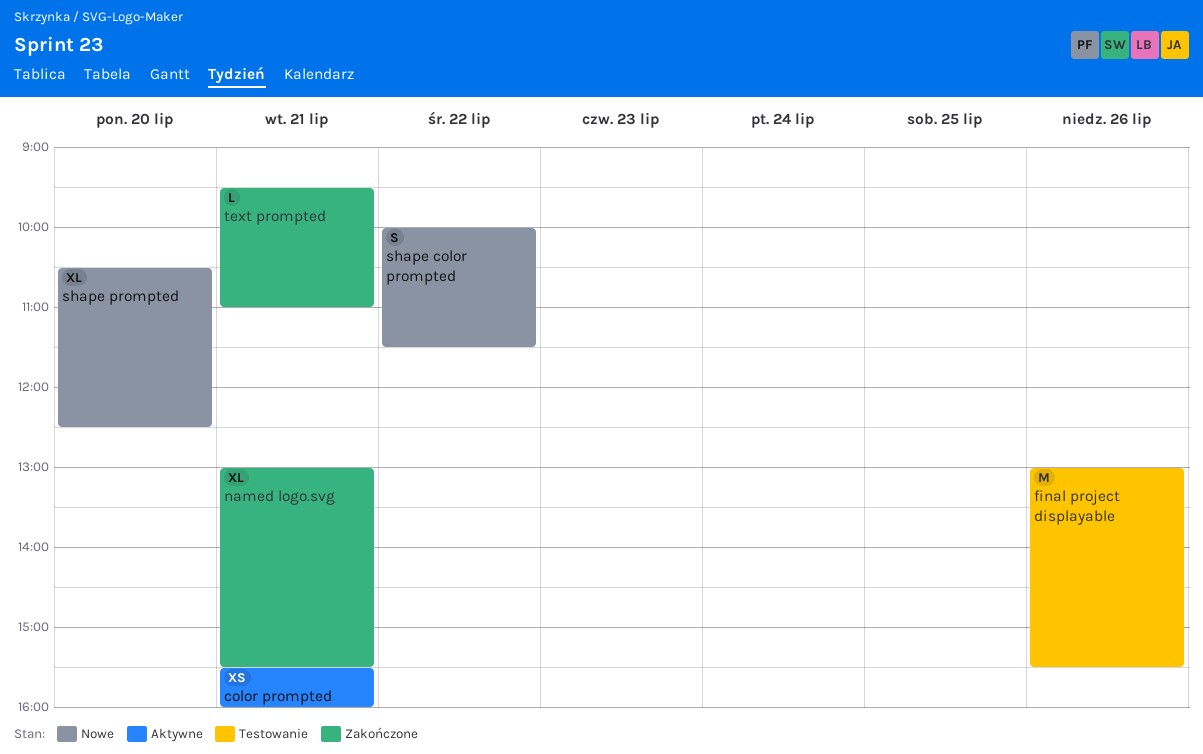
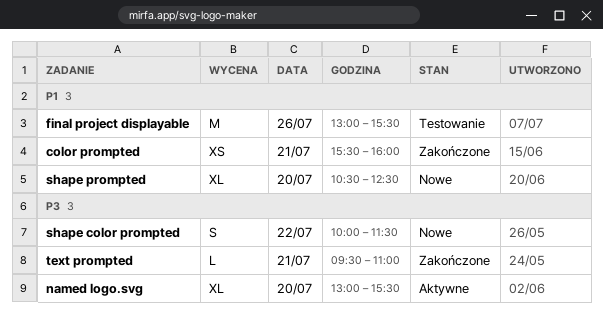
color prompted, status: Aktywne -> Zakończone
named logo.svg, status: Zakończone -> Aktywne
named logo.svg, day: Jul 21 -> Jul 20

